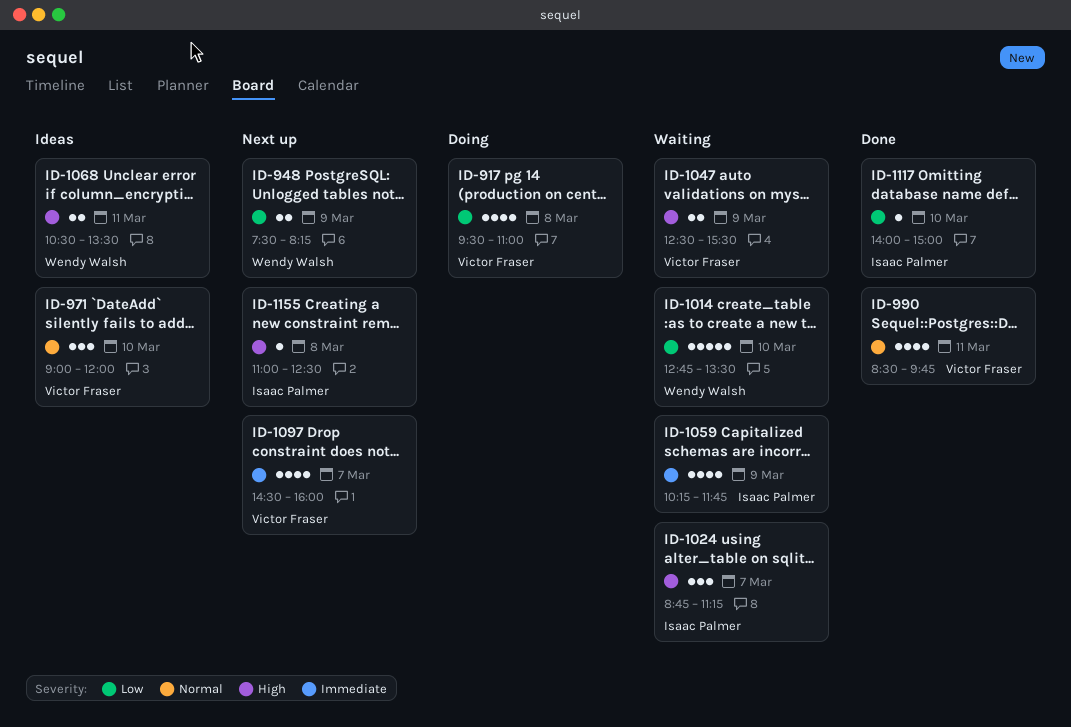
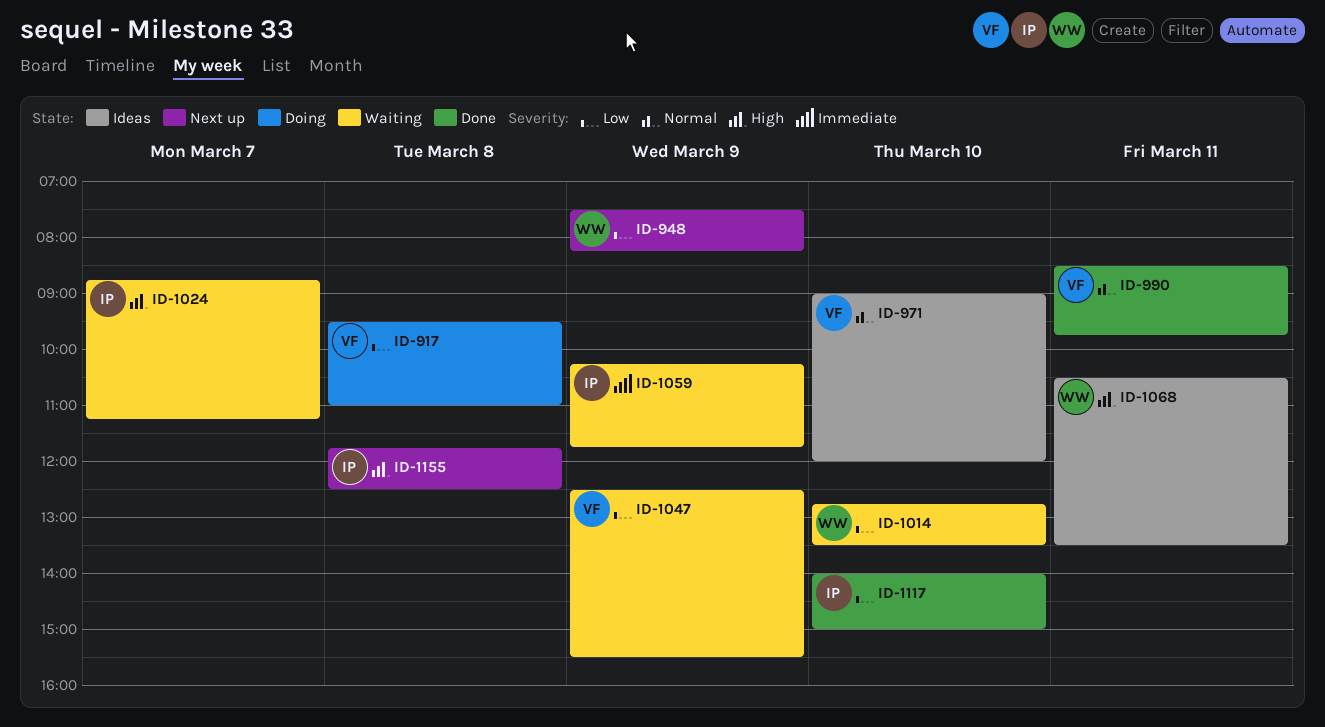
ID-1047, priority: High -> Low
ID-1097: present -> none
ID-1155, begins: 11:00 -> 11:45

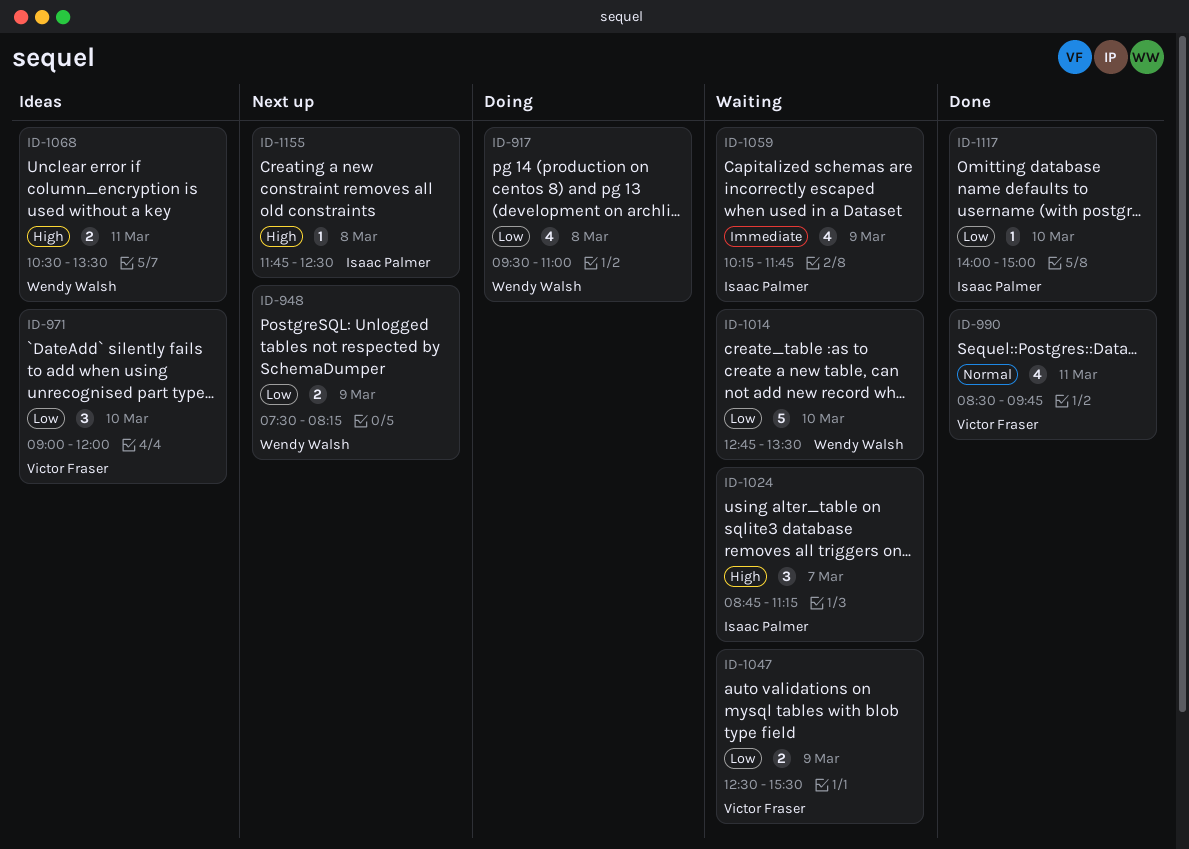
ID-917, owner: Victor Fraser -> Wendy Walsh
ID-971, priority: Normal -> Low

